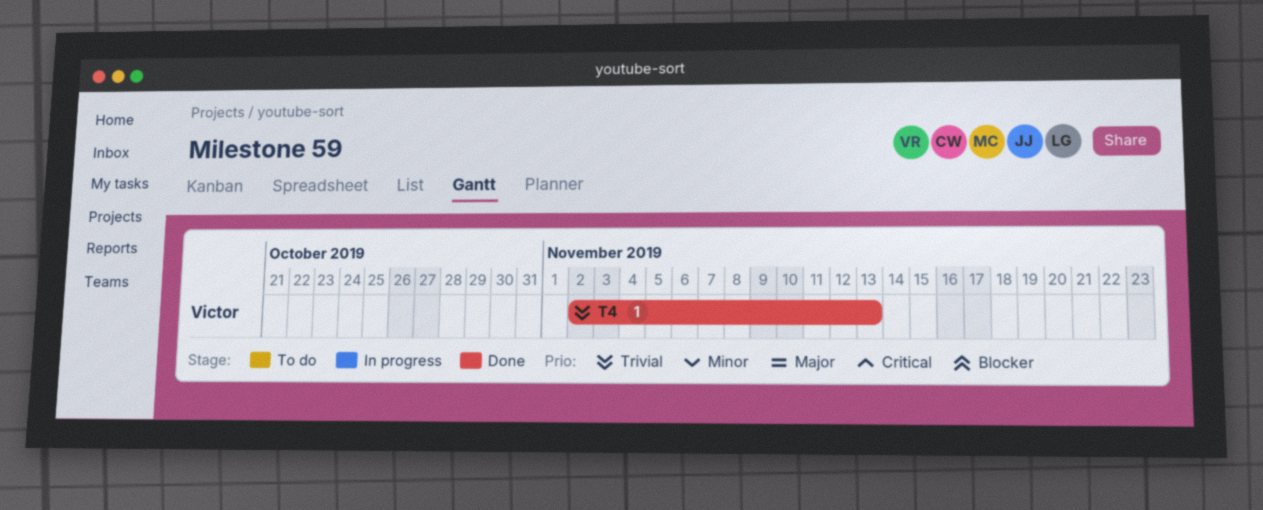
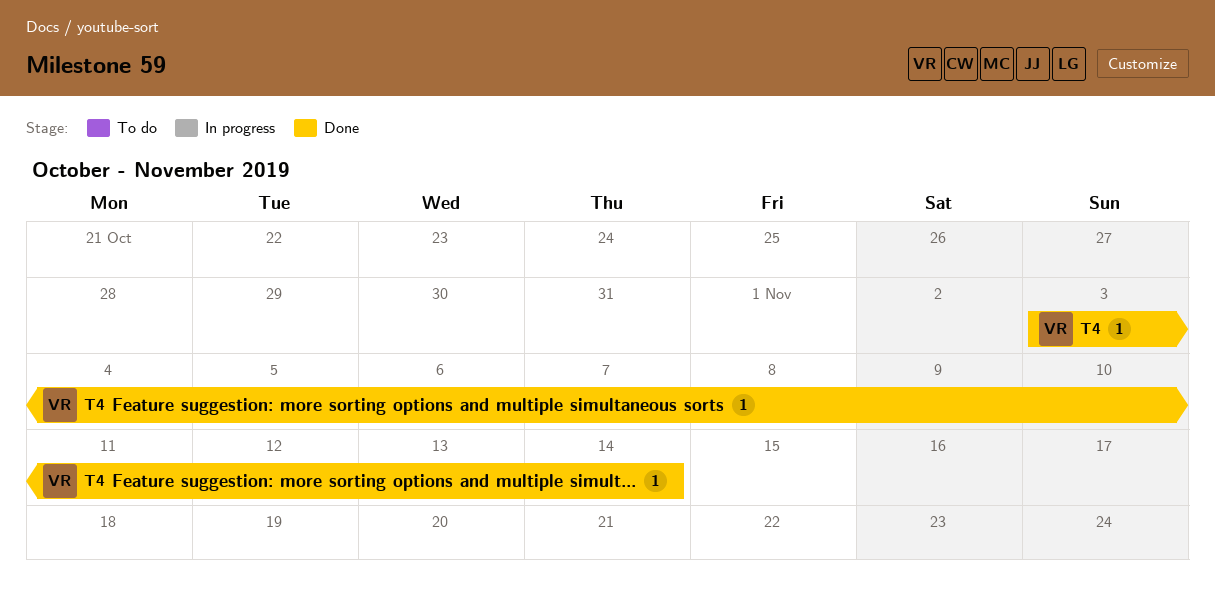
T4, start: Nov 2 -> Nov 3
T4, due: Nov 13 -> Nov 14

